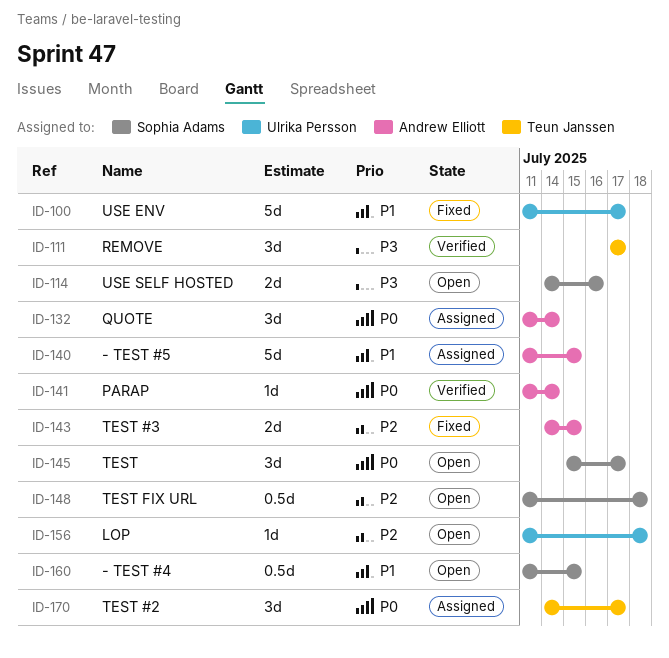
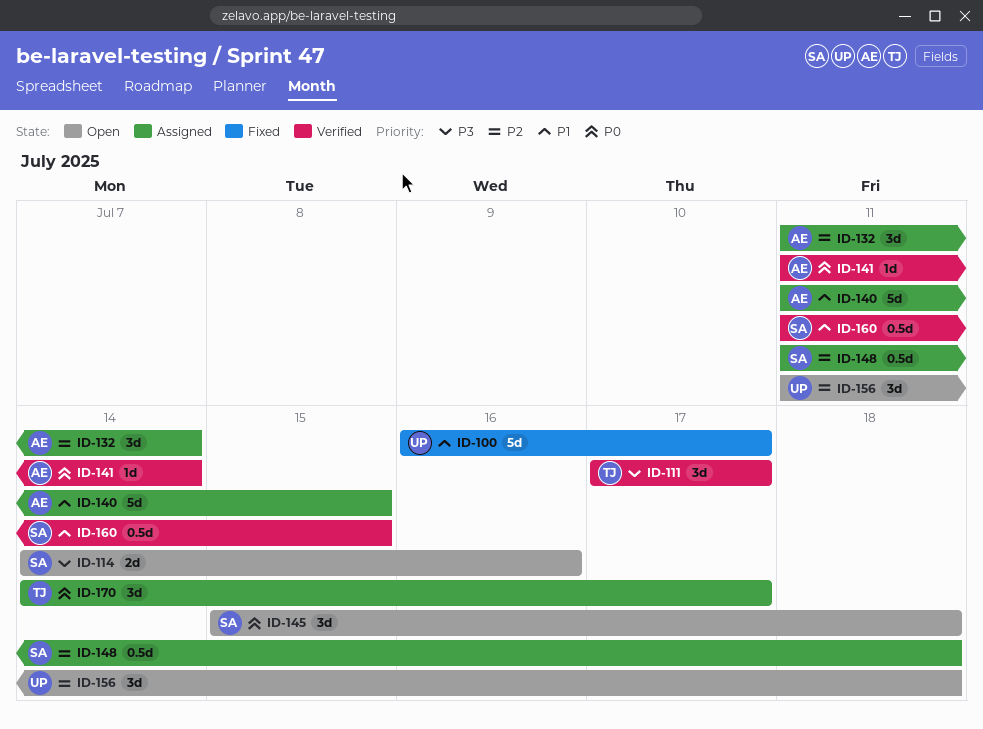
ID-100, start: Jul 11 -> Jul 16
ID-132, priority: P0 -> P2
ID-143: present -> none
ID-145, due: Jul 17 -> Jul 18
ID-148, status: Open -> Assigned
ID-156, estimate: 1d -> 3d
ID-160, status: Open -> Verified

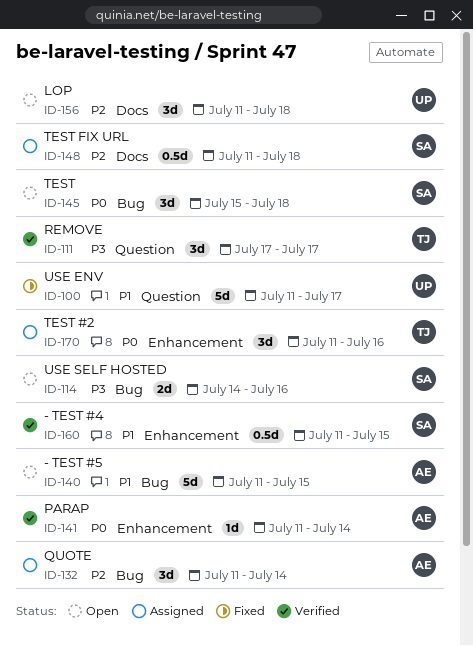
ID-100, start: Jul 16 -> Jul 11
ID-140, status: Assigned -> Open
ID-170, start: Jul 14 -> Jul 11
ID-170, due: Jul 17 -> Jul 16

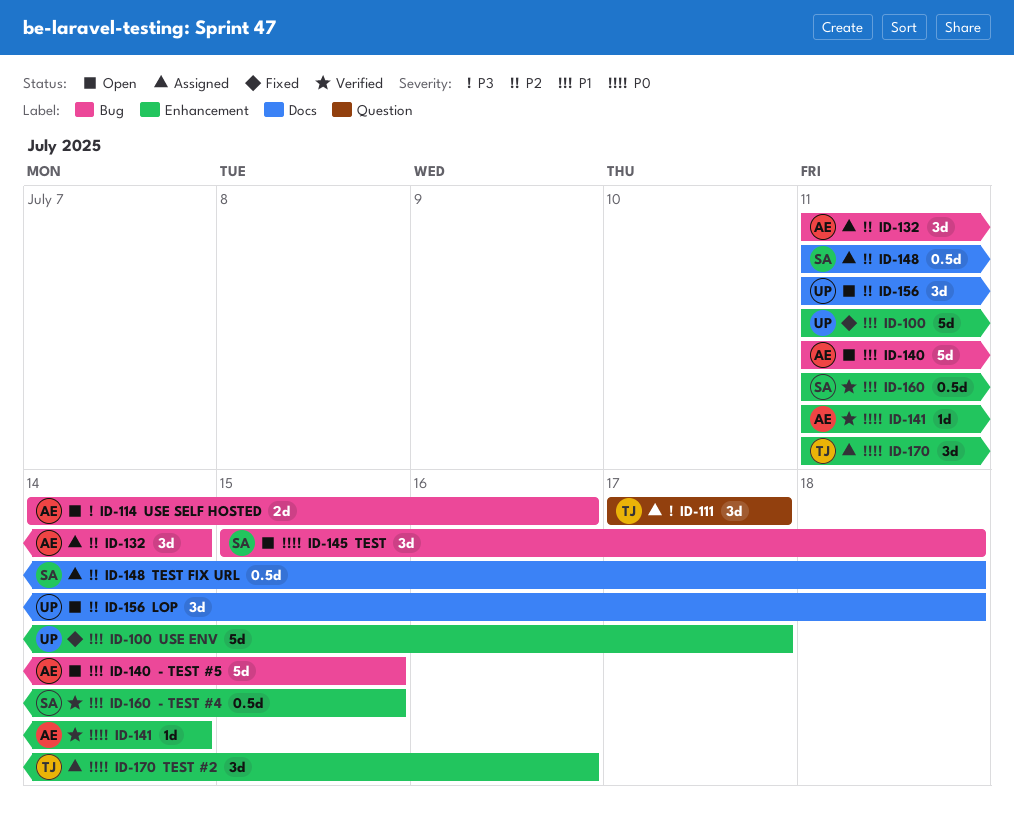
ID-100, label: Question -> Enhancement
ID-111, status: Verified -> Assigned
ID-114, owner: SA -> AE

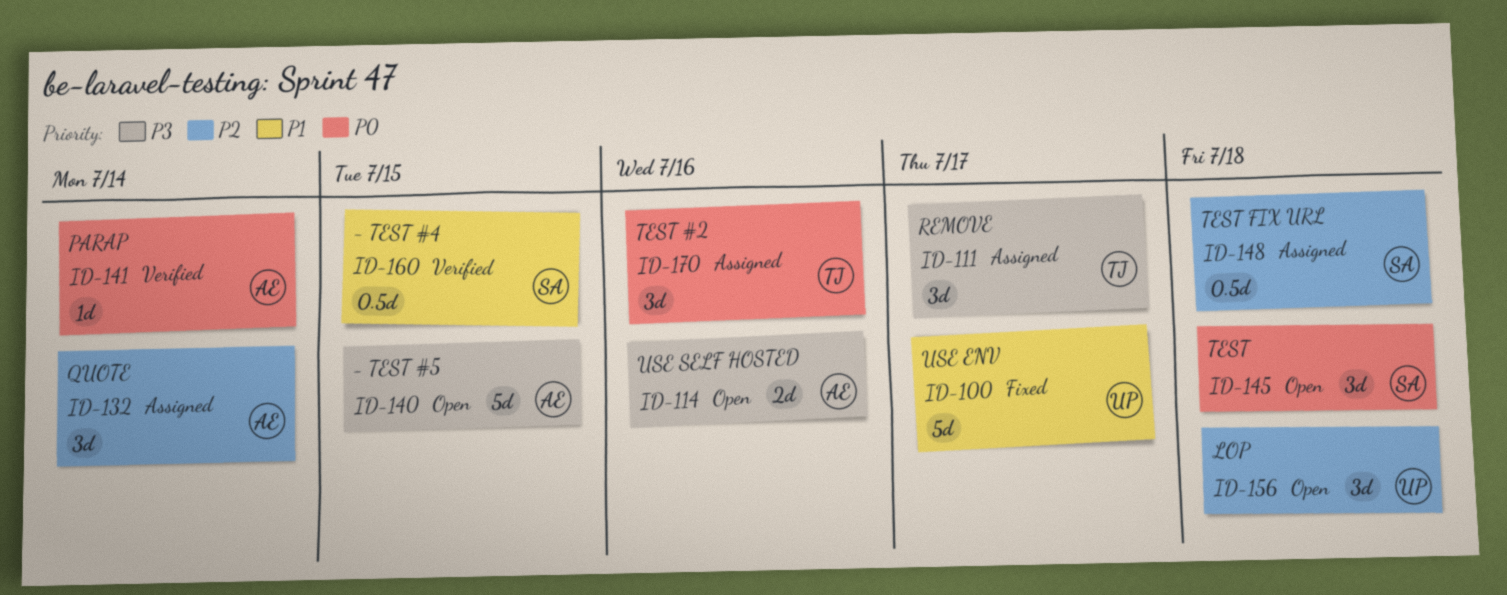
ID-140, priority: P1 -> P3

